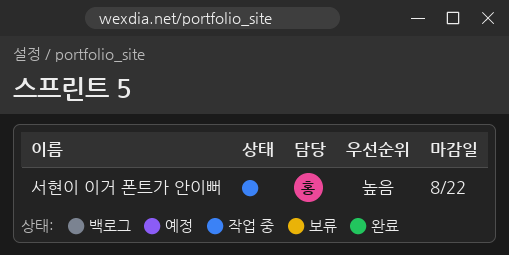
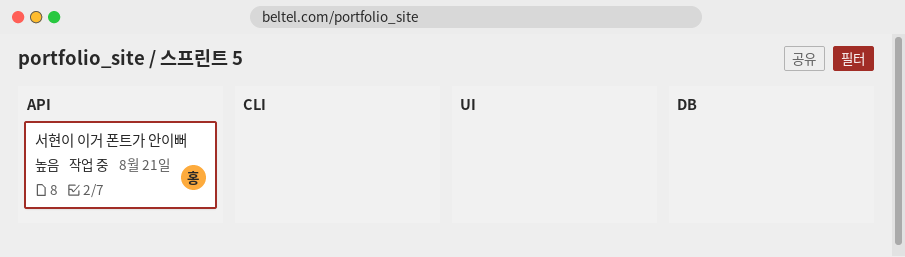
서현이 이거 폰트가 안이뻐, due: Aug 22 -> Aug 21

